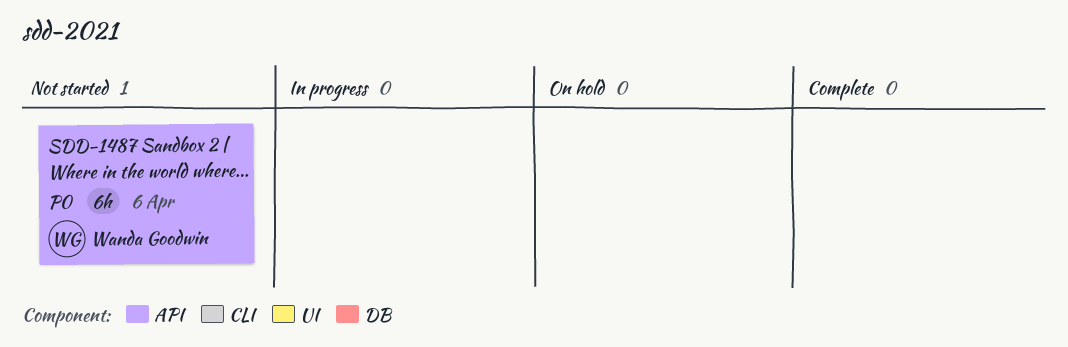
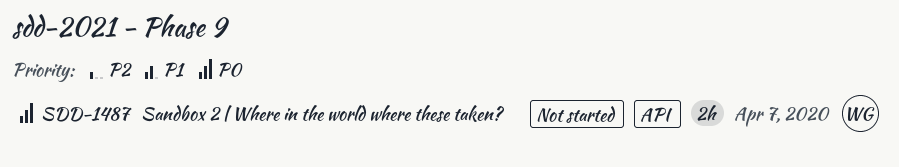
SDD-1487, estimate: 6h -> 2h
SDD-1487, due: Apr 6 -> Apr 7

